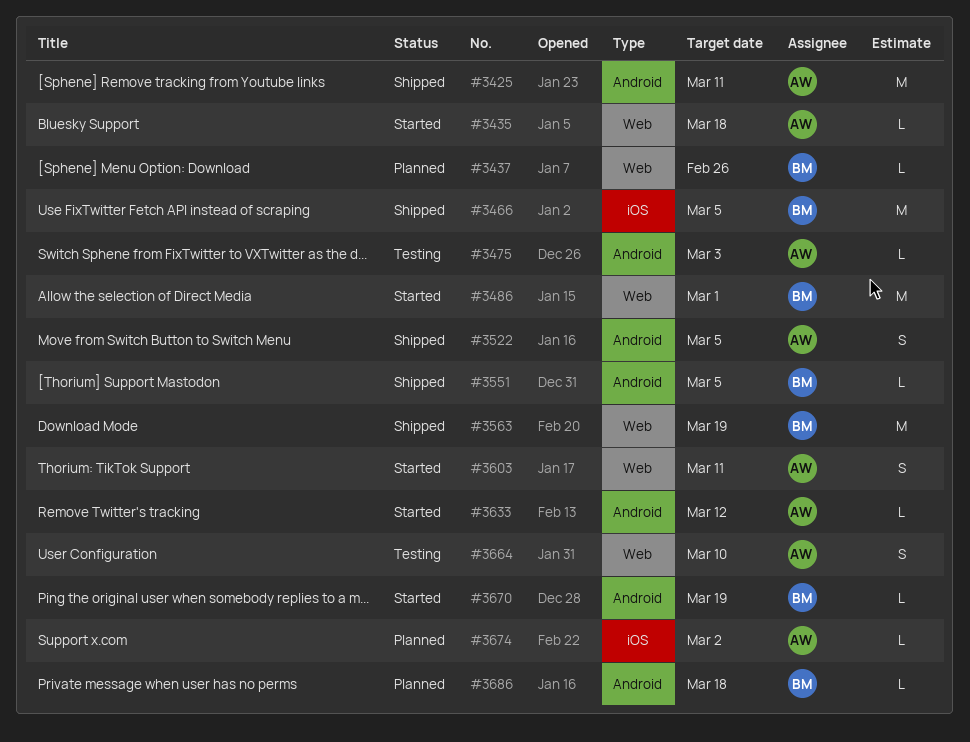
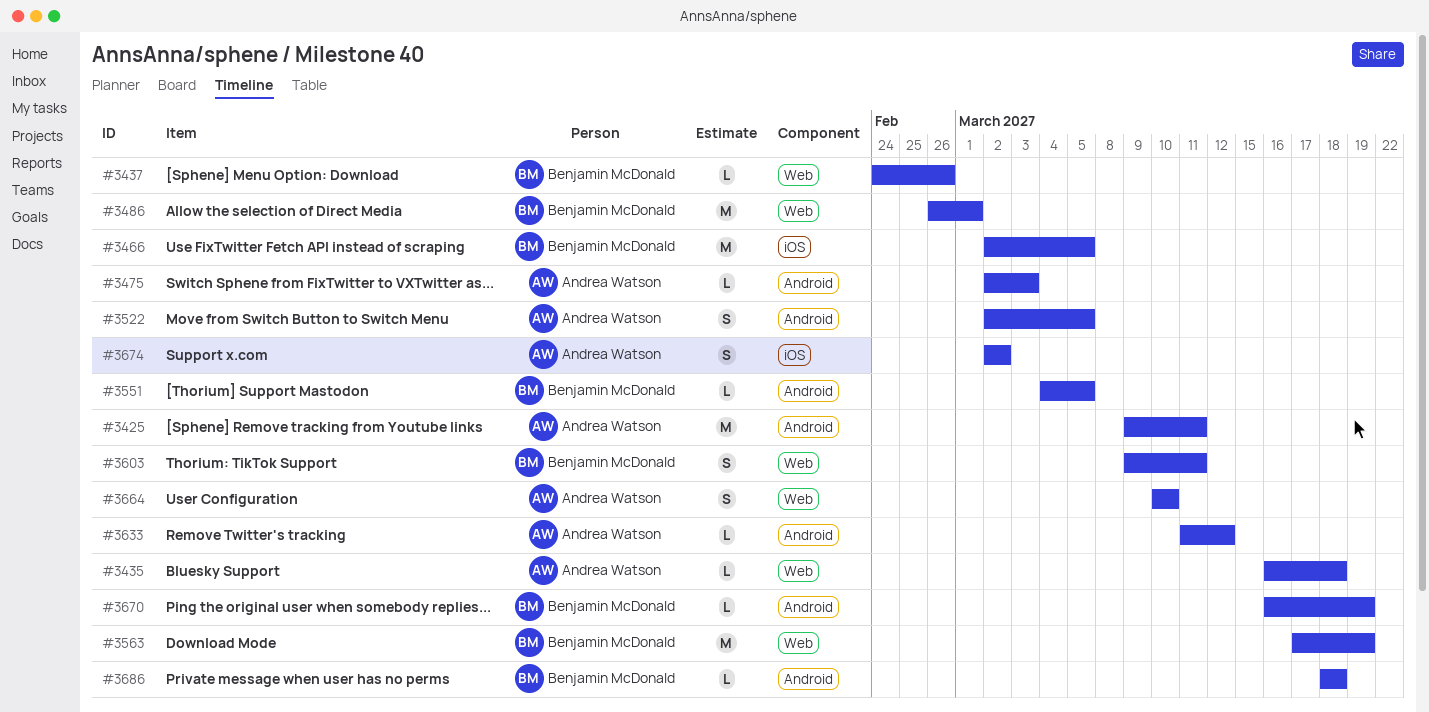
#3603, owner: Andrea Watson -> Benjamin McDonald
#3674, estimate: L -> S

